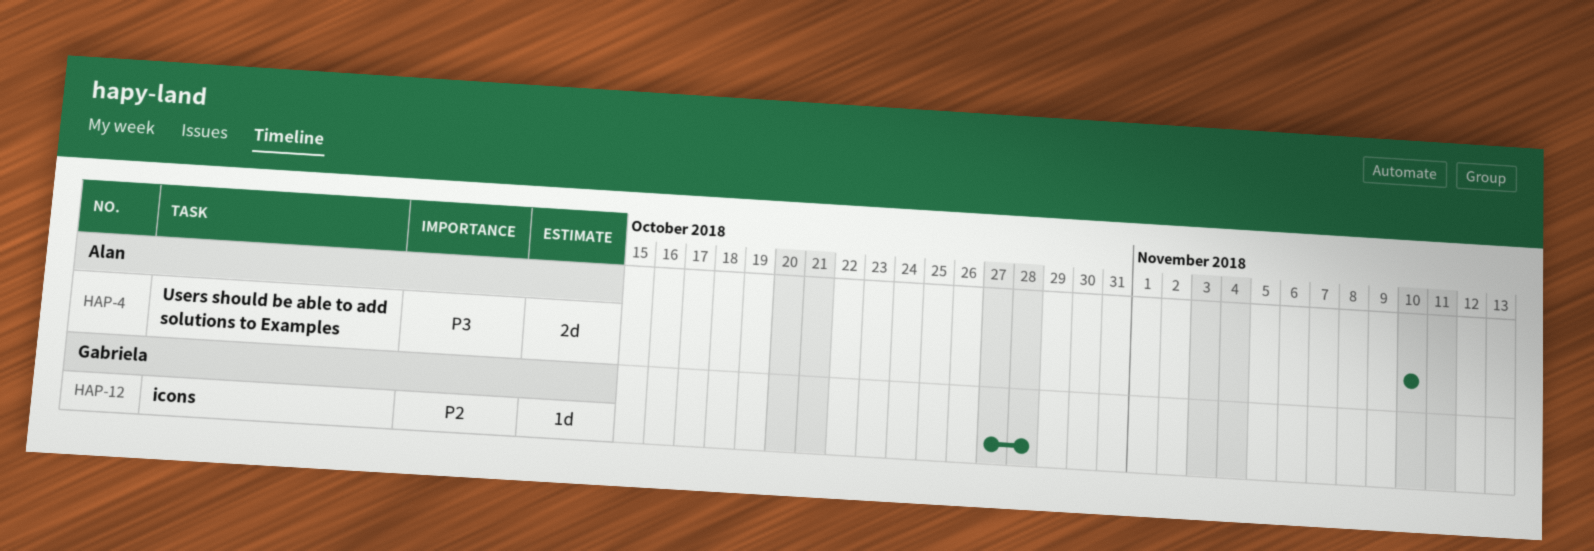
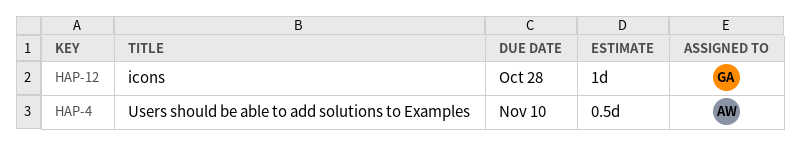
HAP-4, estimate: 2d -> 0.5d

